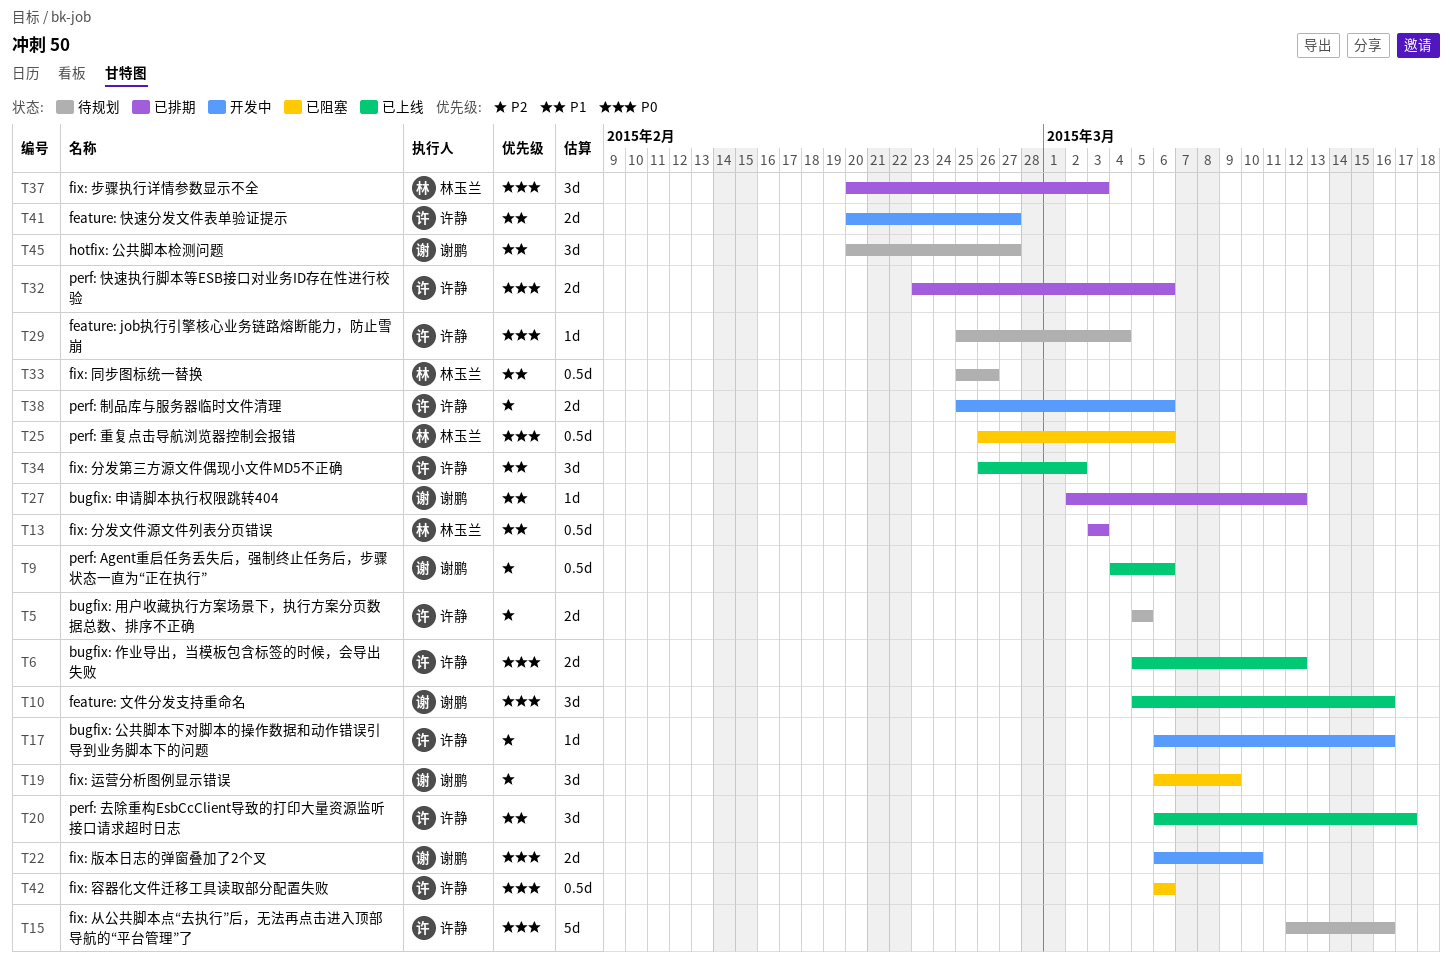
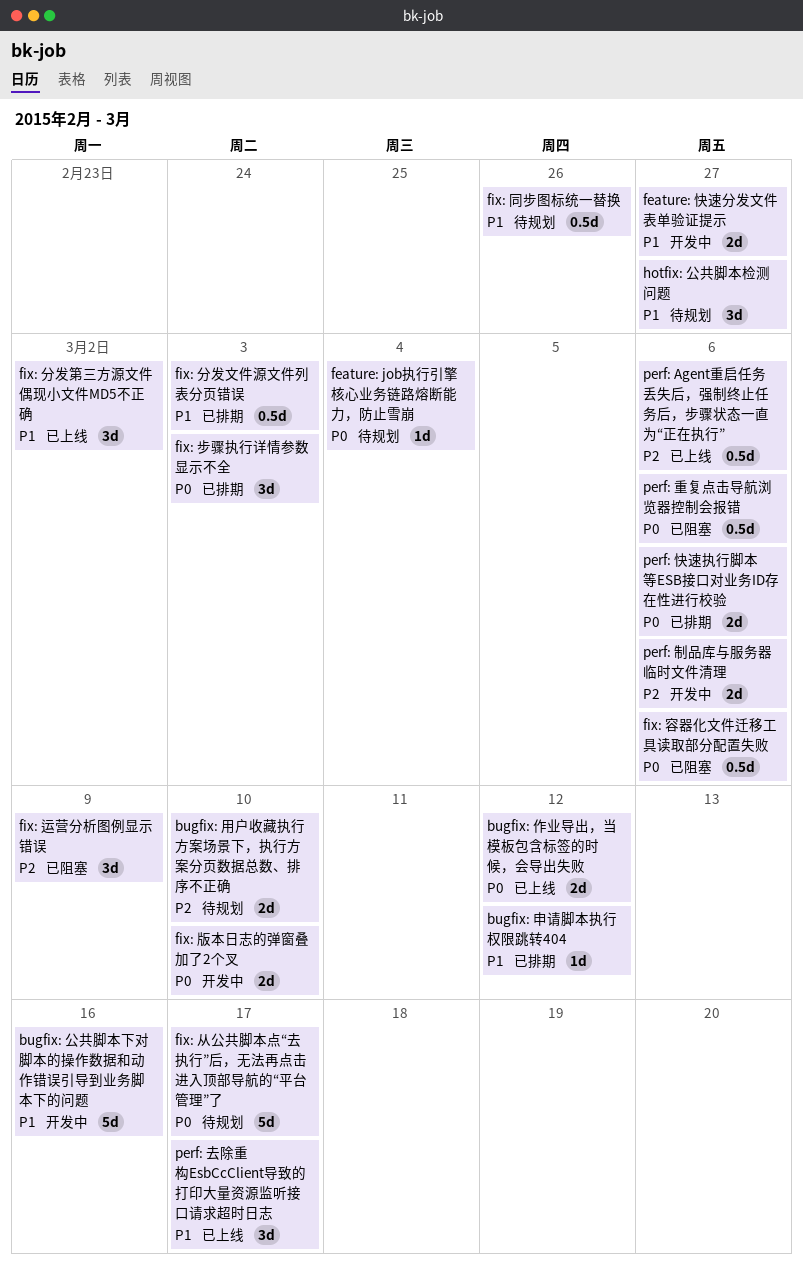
bugfix: 公共脚本下对脚本的操作数据和动作错误引导到业务脚本下的问题, priority: P2 -> P1
bugfix: 公共脚本下对脚本的操作数据和动作错误引导到业务脚本下的问题, estimate: 1d -> 5d
bugfix: 用户收藏执行方案场景下，执行方案分页数据总数、排序不正确, due: Mar 5 -> Mar 10
feature: 文件分发支持重命名: present -> none
fix: 从公共脚本点“去执行”后，无法再点击进入顶部导航的“平台管理”了, due: Mar 16 -> Mar 17

